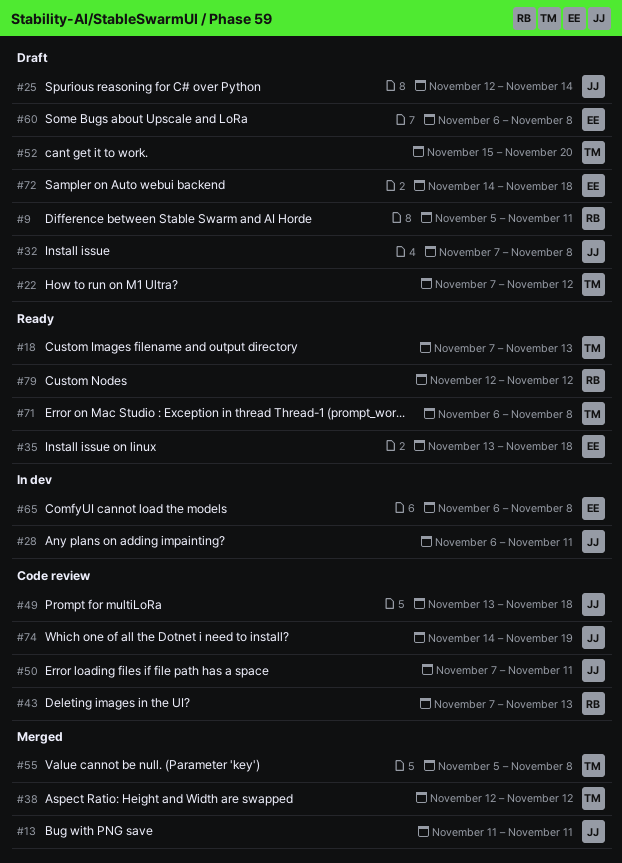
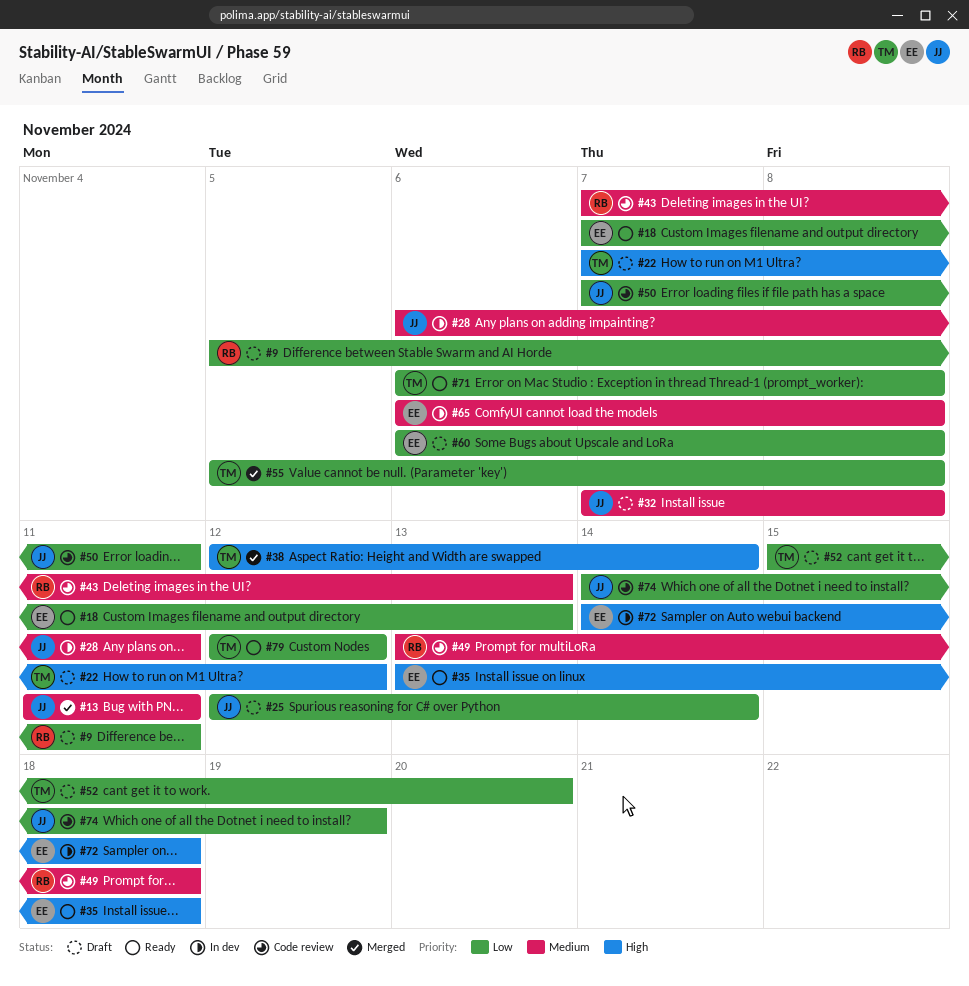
#18, owner: TM -> EE
#38, due: Nov 12 -> Nov 14
#49, owner: JJ -> RB
#72, status: Draft -> In dev
#79, owner: RB -> TM

